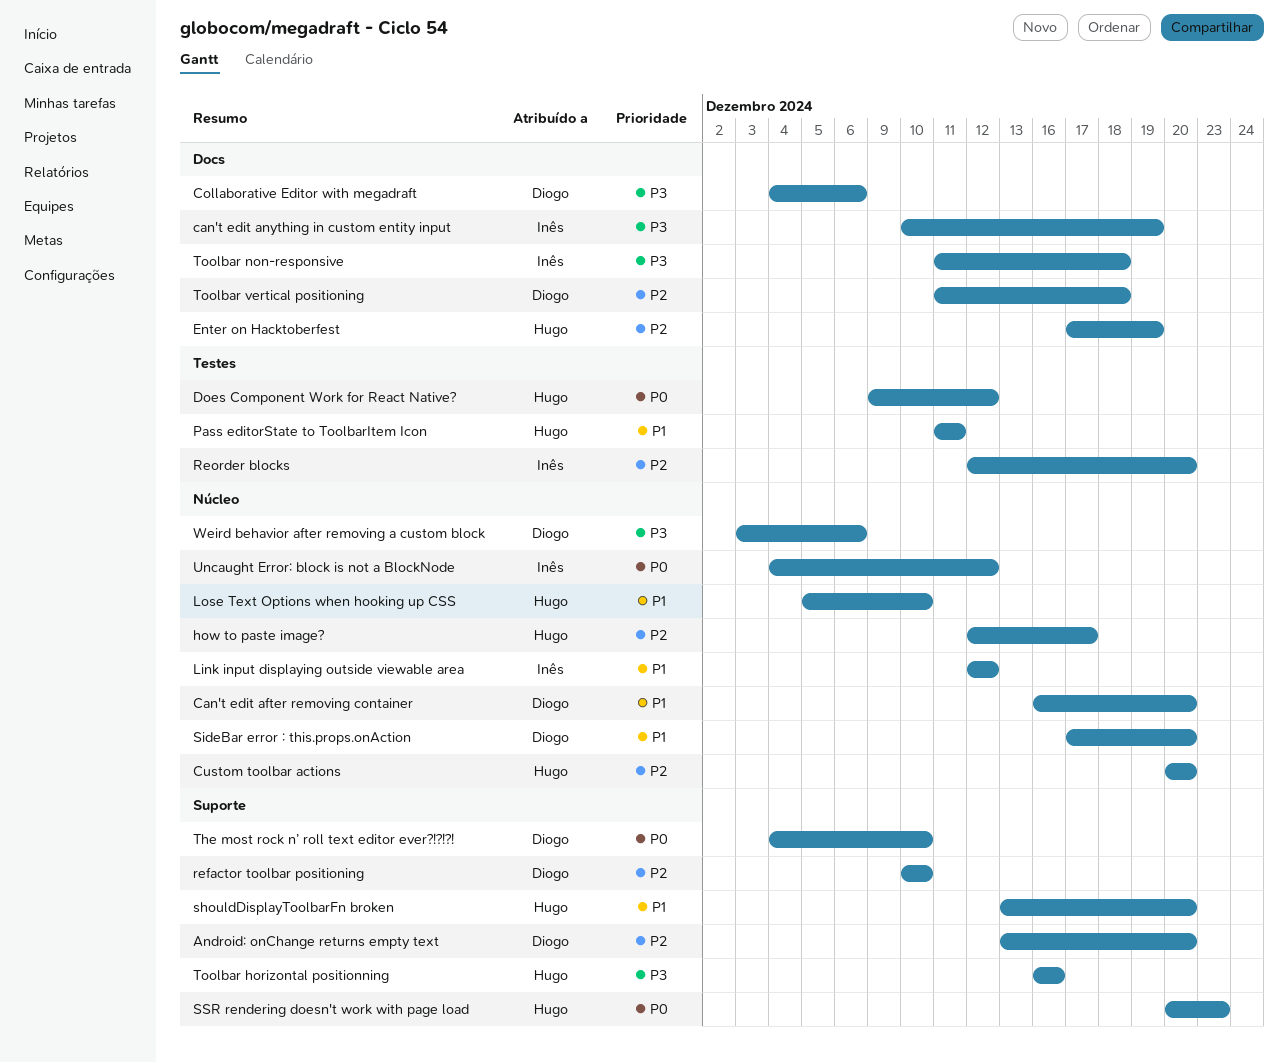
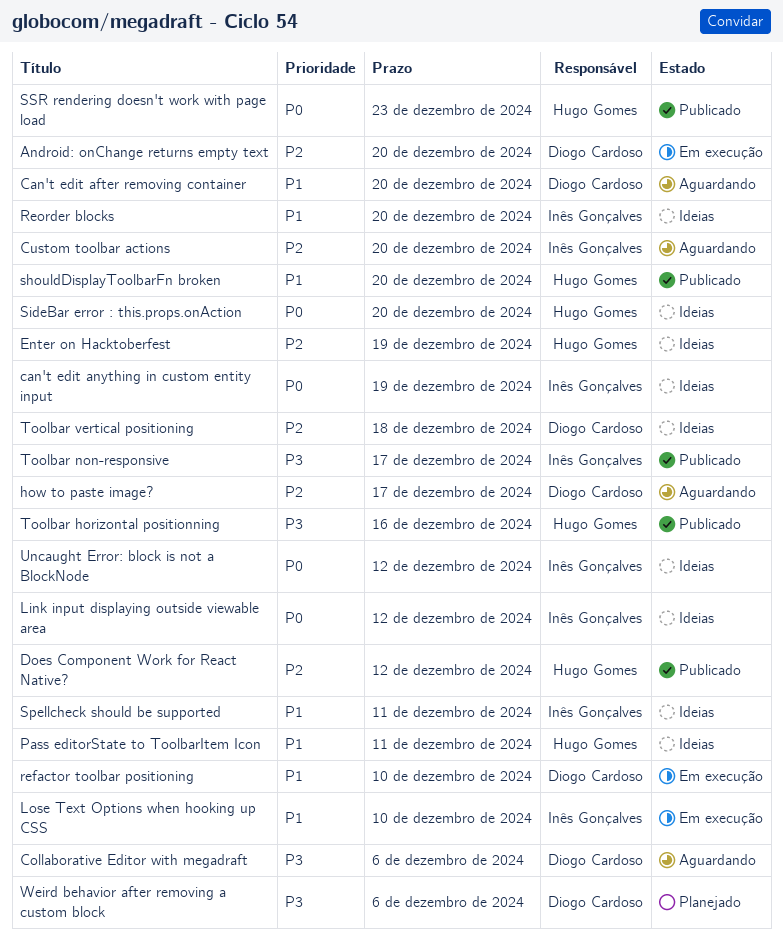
can't edit anything in custom entity input, priority: P3 -> P0
Custom toolbar actions, owner: Hugo Gomes -> Inês Gonçalves
Does Component Work for React Native?, priority: P0 -> P2
how to paste image?, owner: Hugo Gomes -> Diogo Cardoso
Link input displaying outside viewable area, priority: P1 -> P0
Lose Text Options when hooking up CSS, owner: Hugo Gomes -> Inês Gonçalves
refactor toolbar positioning, priority: P2 -> P1
Reorder blocks, priority: P2 -> P1
SideBar error : this.props.onAction, owner: Diogo Cardoso -> Hugo Gomes
SideBar error : this.props.onAction, priority: P1 -> P0
Spellcheck should be supported: none -> present
The most rock n’ roll text editor ever?!?!?!: present -> none
Toolbar non-responsive, due: Dec 18 -> Dec 17

